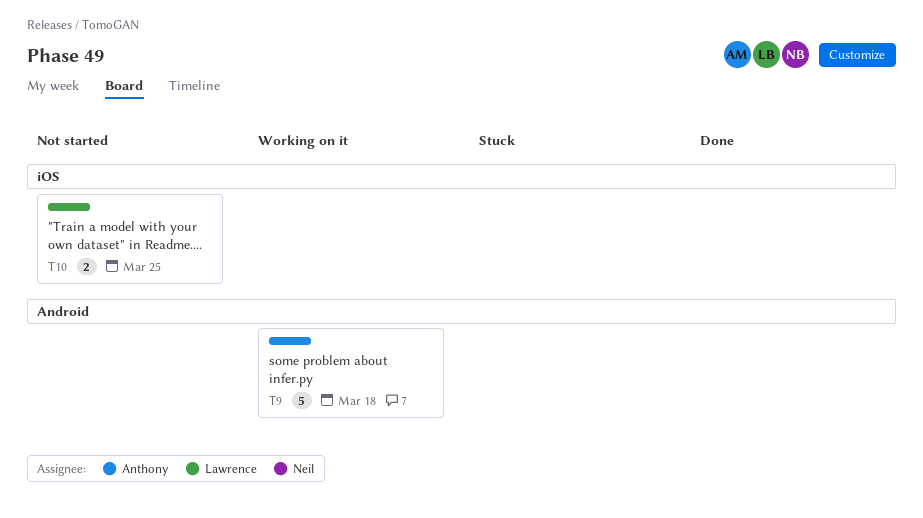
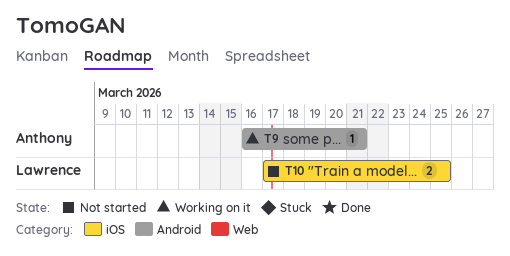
T9, estimate: 5 -> 1
T9, due: Mar 18 -> Mar 21

